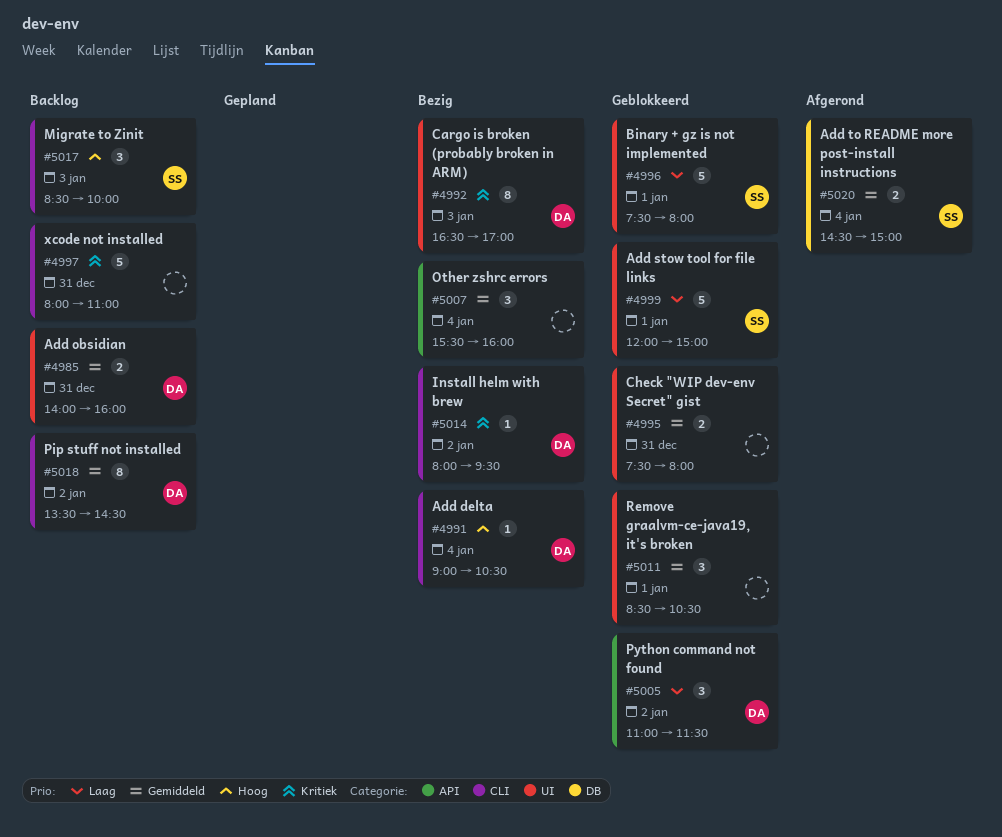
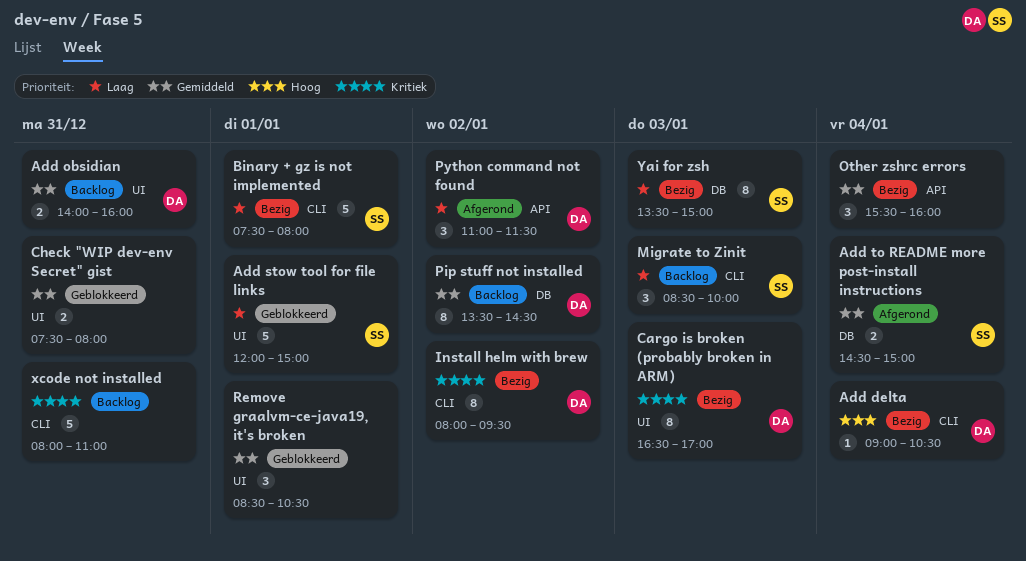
Binary + gz is not implemented, status: Geblokkeerd -> Bezig
Binary + gz is not implemented, label: UI -> CLI
Install helm with brew, estimate: 1 -> 8
Migrate to Zinit, priority: Hoog -> Laag
Pip stuff not installed, label: CLI -> DB
Python command not found, status: Geblokkeerd -> Afgerond
Yai for zsh: none -> present

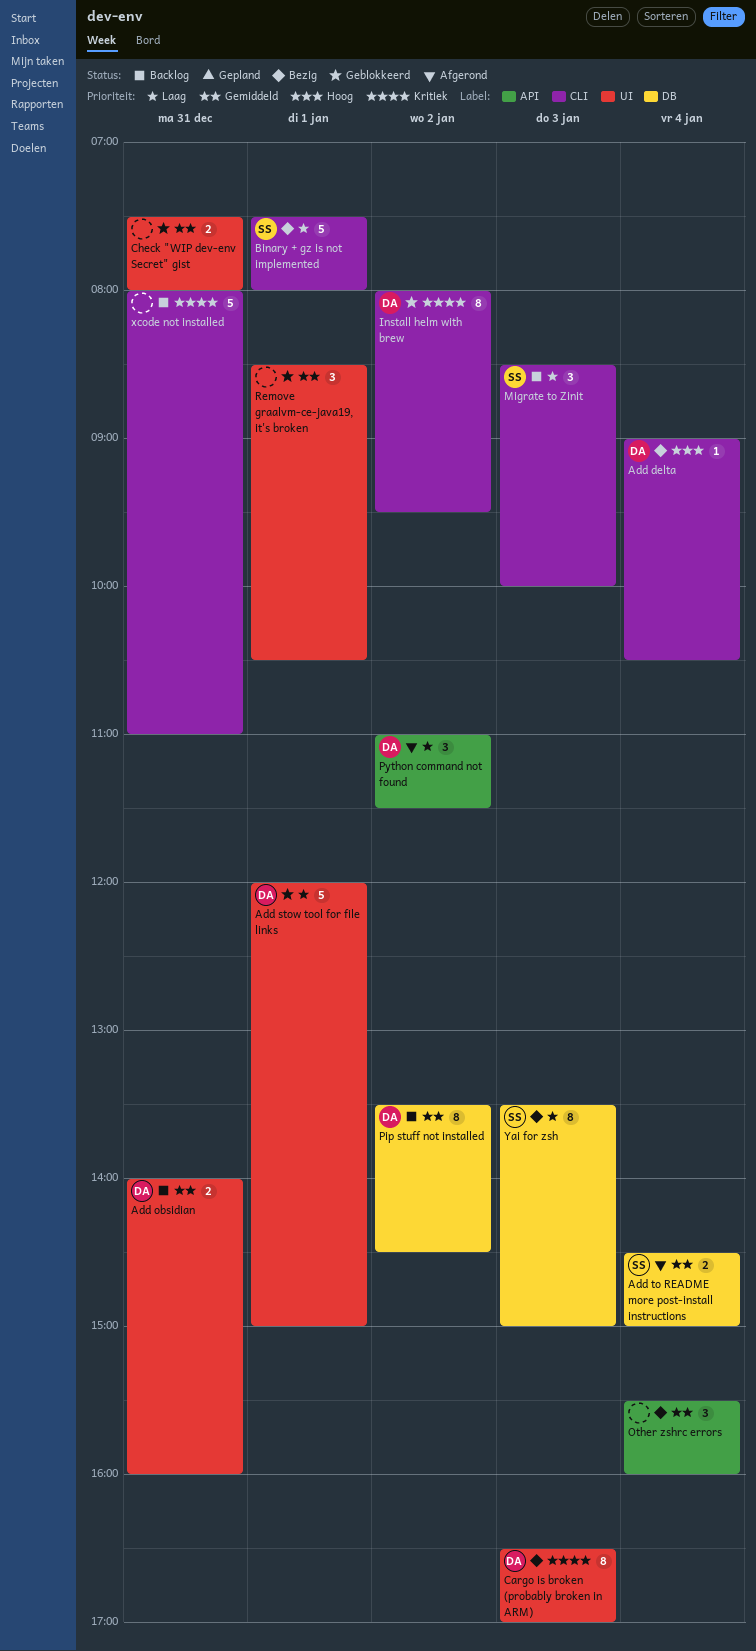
Add stow tool for file links, owner: SS -> DA
Install helm with brew, status: Bezig -> Geblokkeerd

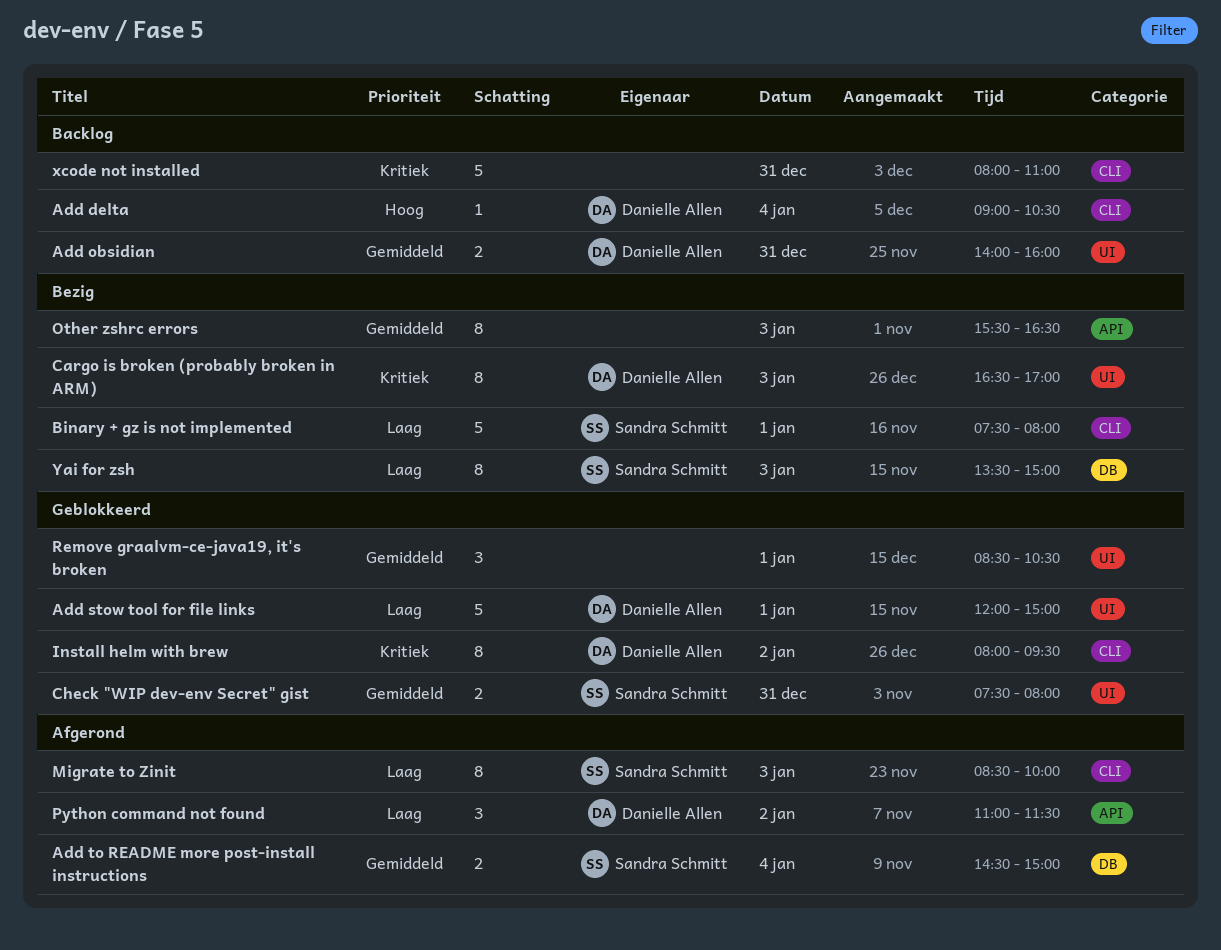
Add delta, status: Bezig -> Backlog
Check "WIP dev-env Secret" gist, owner: none -> Sandra Schmitt
Migrate to Zinit, status: Backlog -> Afgerond
Migrate to Zinit, estimate: 3 -> 8
Other zshrc errors, estimate: 3 -> 8
Other zshrc errors, day: Jan 4 -> Jan 3
Other zshrc errors, ends: 16:00 -> 16:30
Pip stuff not installed: present -> none

